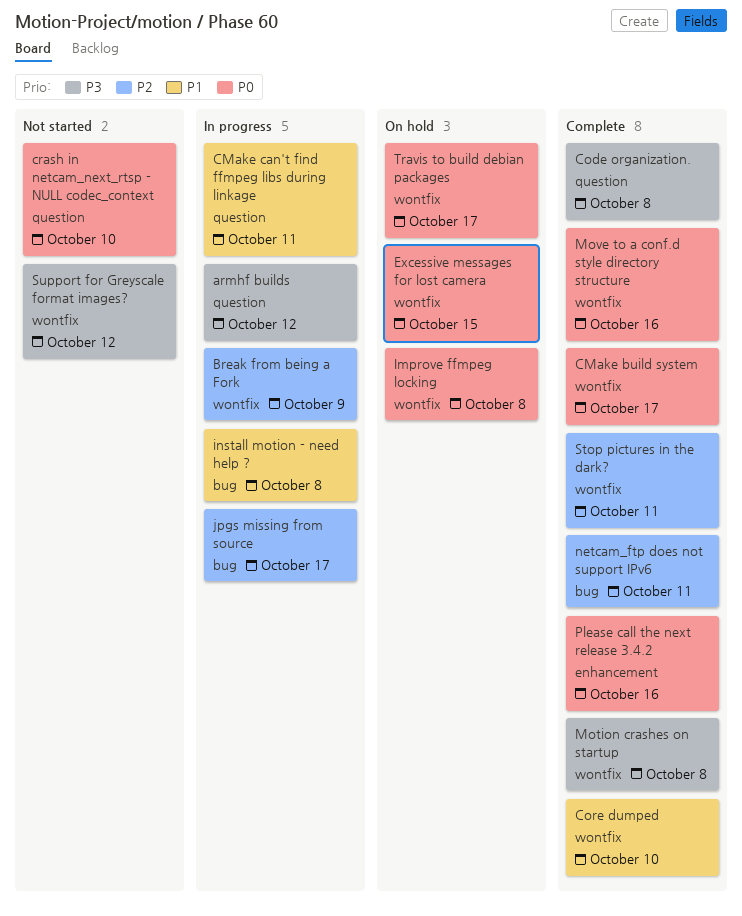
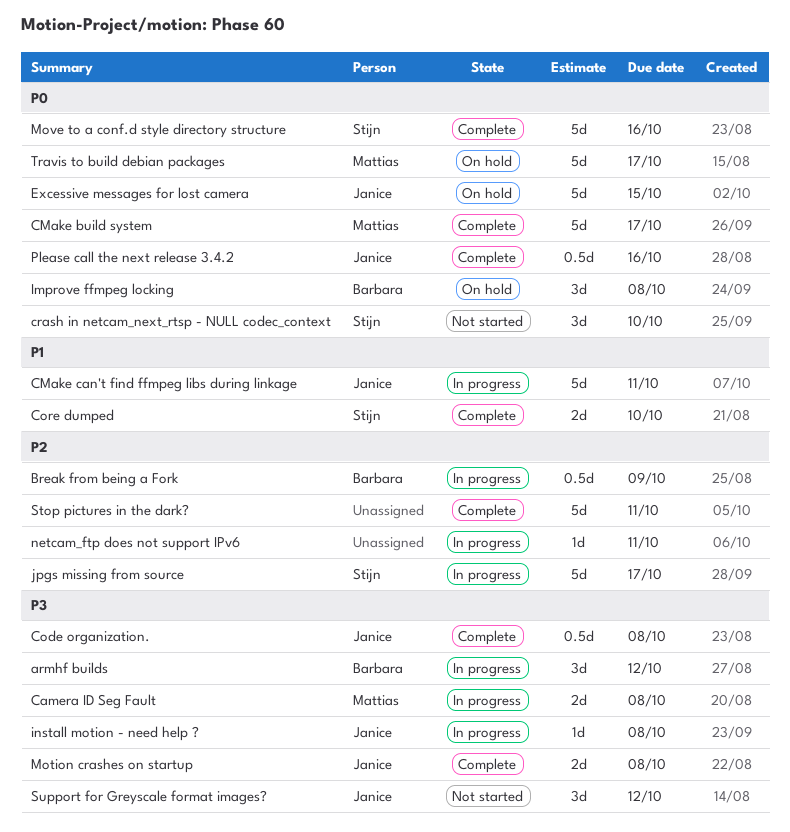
Camera ID Seg Fault: none -> present
install motion - need help ?, priority: P1 -> P3
netcam_ftp does not support IPv6, status: Complete -> In progress

